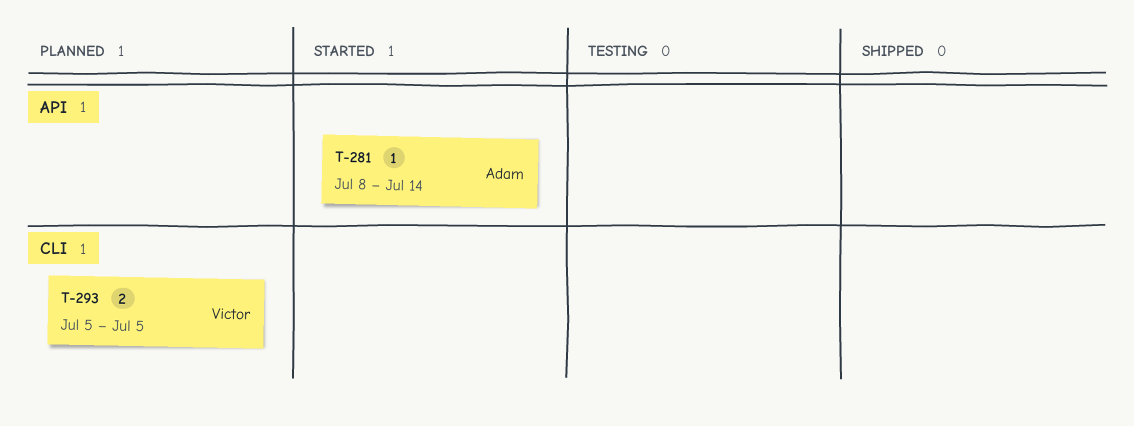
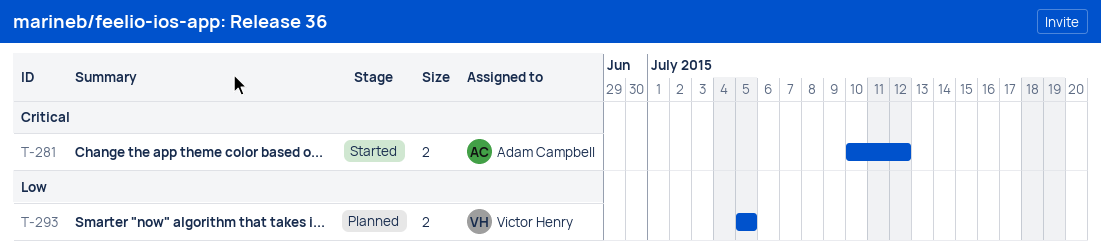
T-281, estimate: 1 -> 2
T-281, start: Jul 8 -> Jul 10
T-281, due: Jul 14 -> Jul 12

